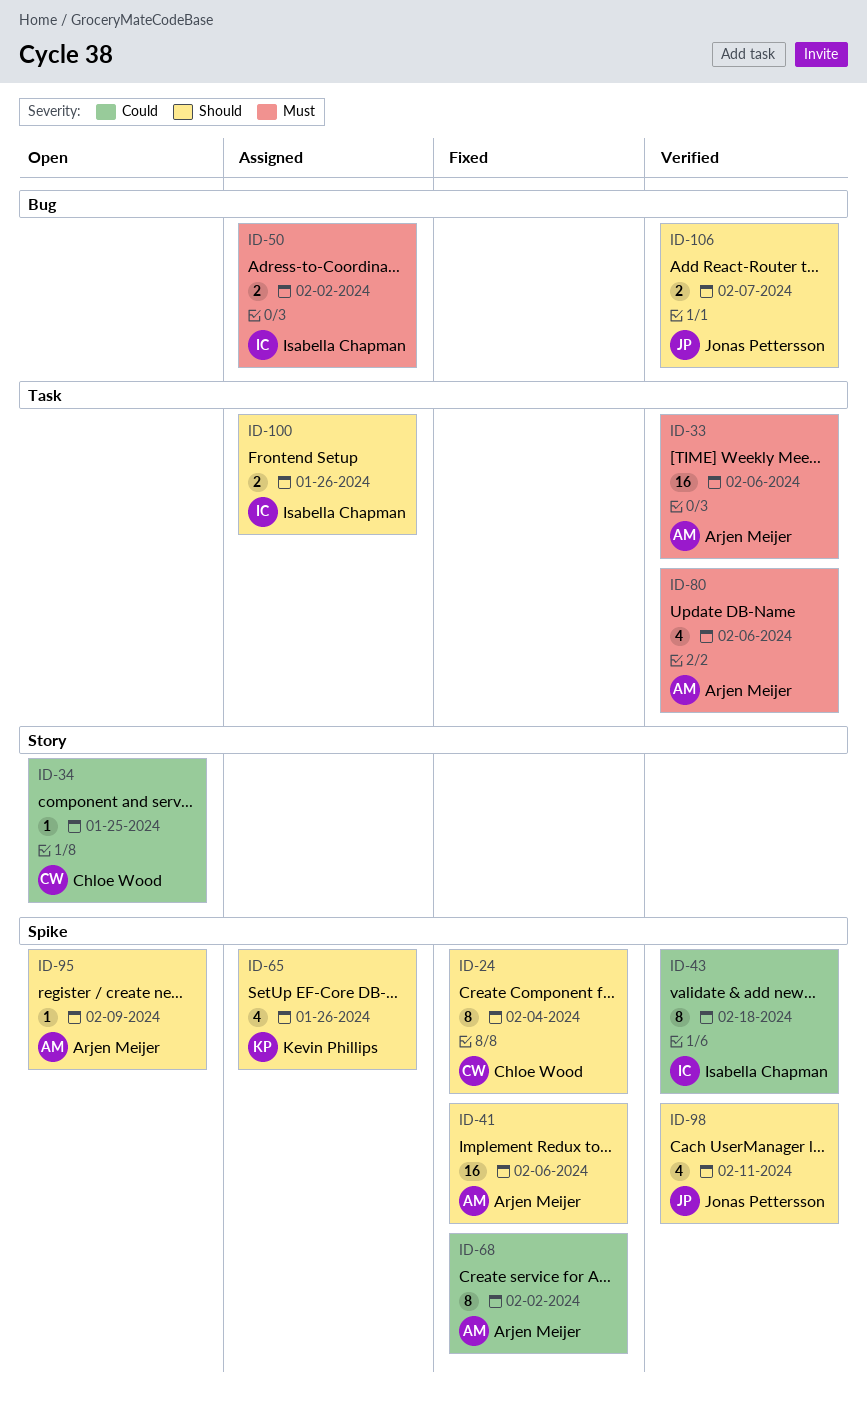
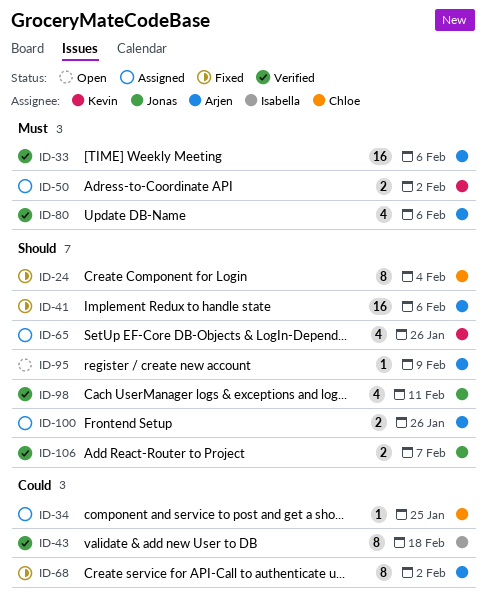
ID-34, status: Open -> Assigned
ID-50, owner: Isabella Chapman -> Kevin Phillips
ID-100, owner: Isabella Chapman -> Arjen Meijer

